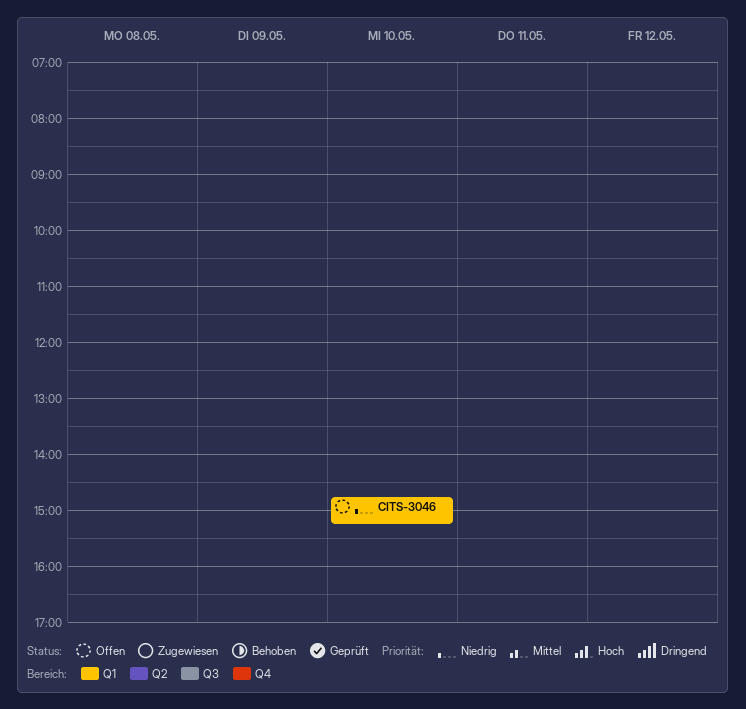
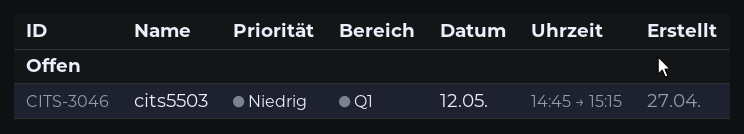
CITS-3046, day: May 10 -> May 12

